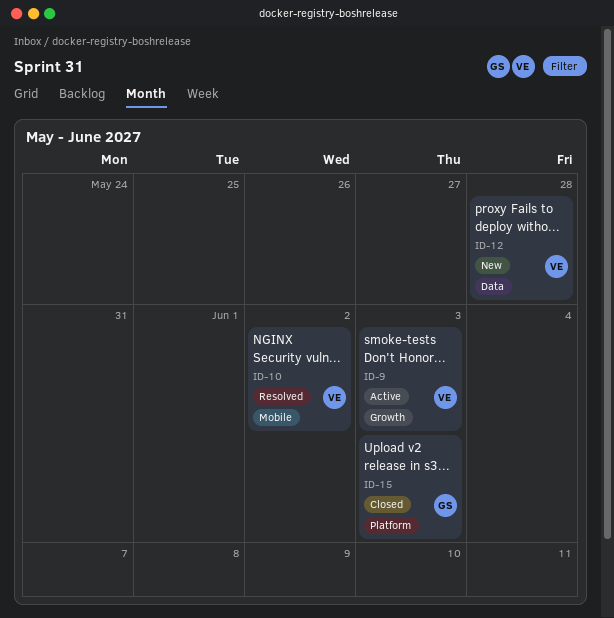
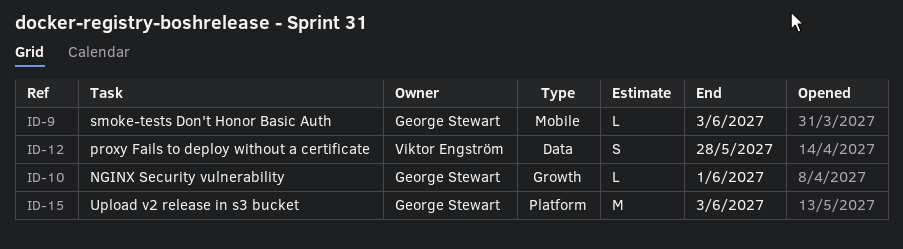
ID-9, owner: Viktor Engström -> George Stewart
ID-9, label: Growth -> Mobile
ID-10, owner: Viktor Engström -> George Stewart
ID-10, label: Mobile -> Growth
ID-10, due: Jun 2 -> Jun 1

